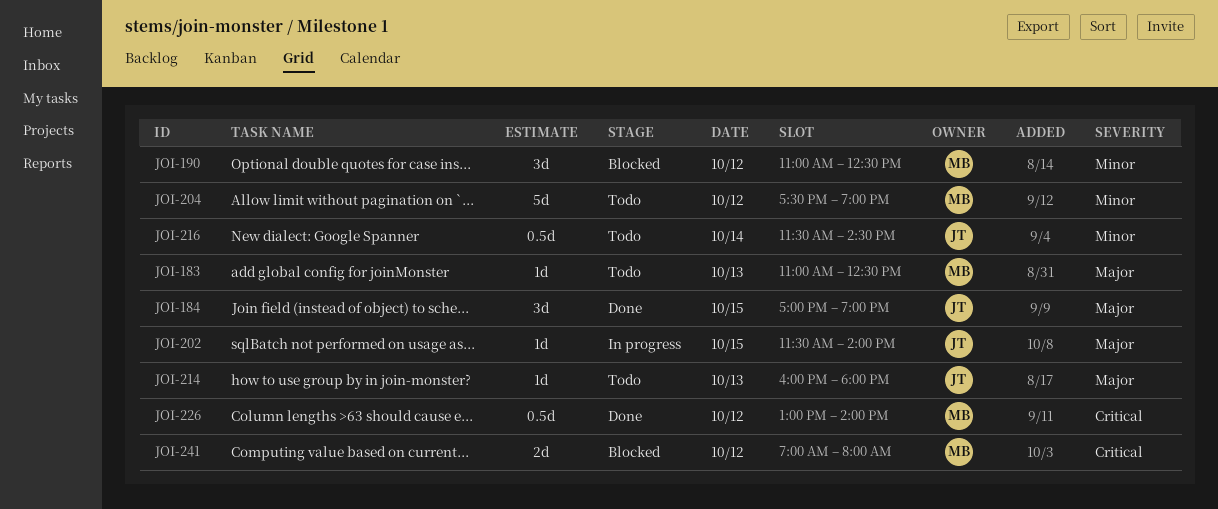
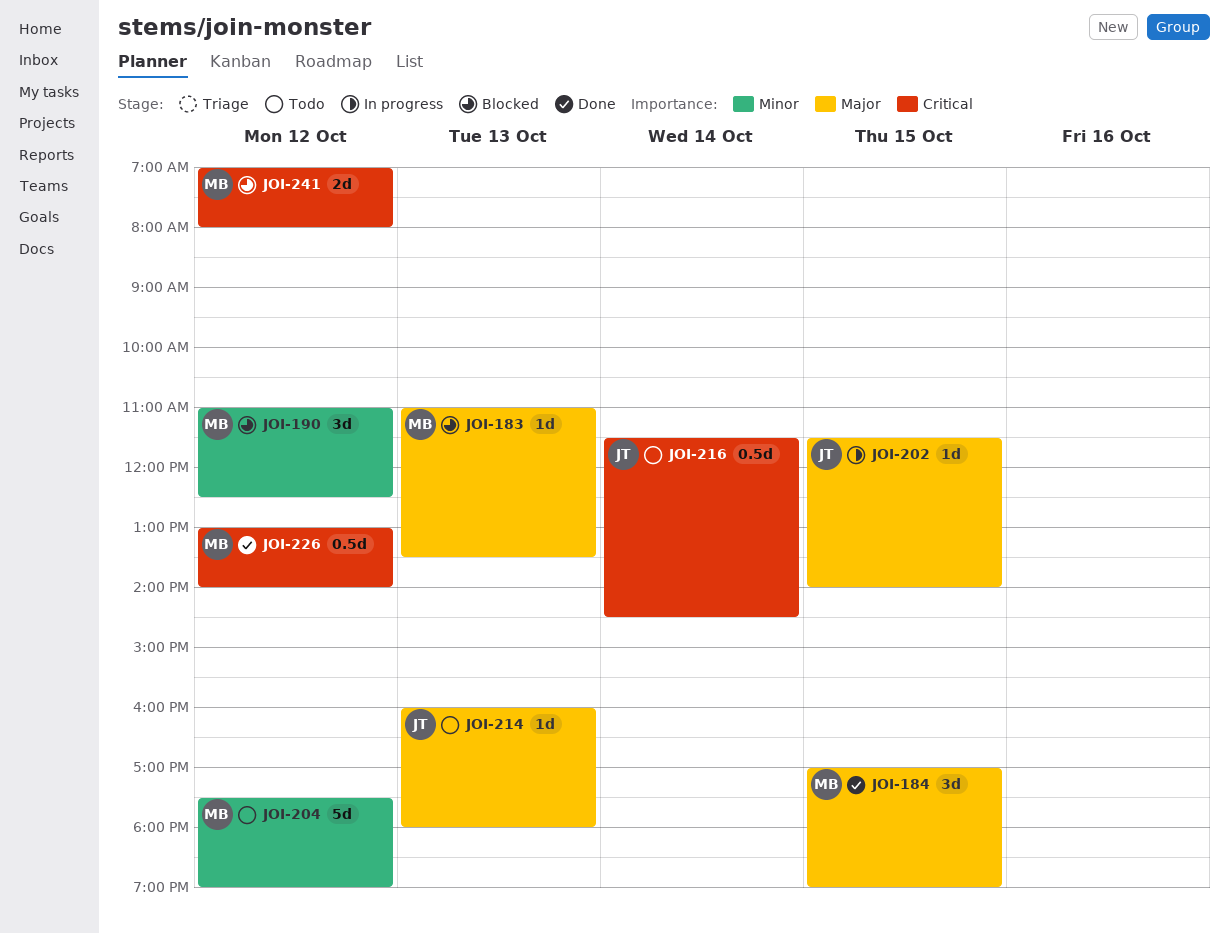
JOI-183, status: Todo -> Blocked
JOI-183, ends: 12:30 -> 13:30
JOI-184, owner: JT -> MB
JOI-216, priority: Minor -> Critical

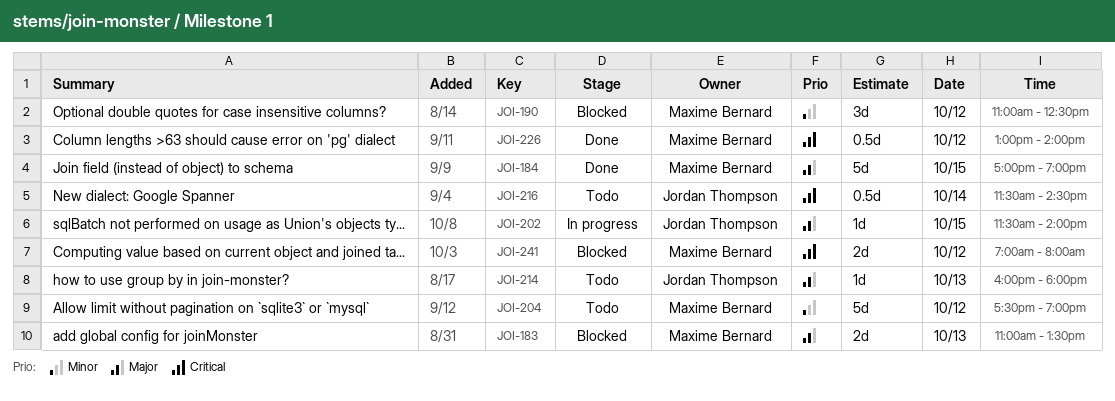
JOI-183, estimate: 1d -> 2d
JOI-184, estimate: 3d -> 5d

